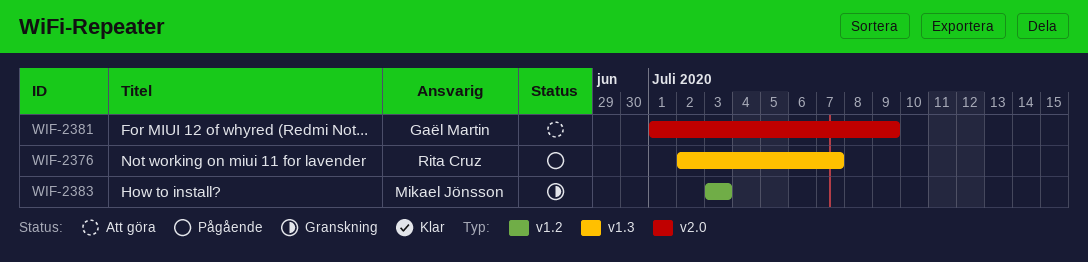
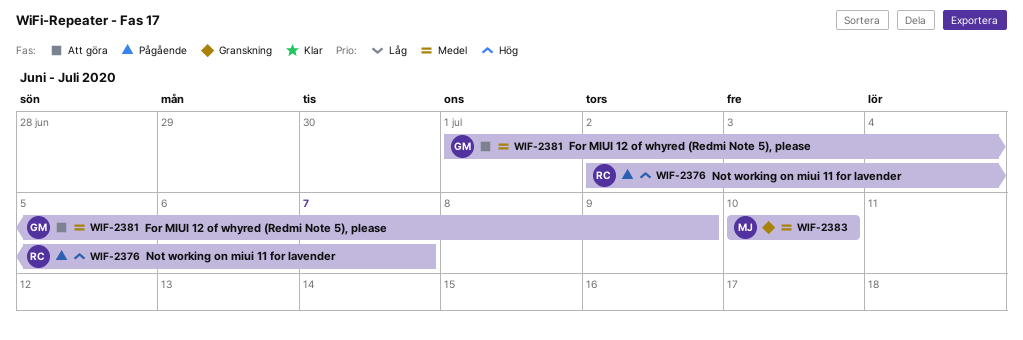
WIF-2383, start: Jul 3 -> Jul 10
WIF-2383, due: Jul 3 -> Jul 10

